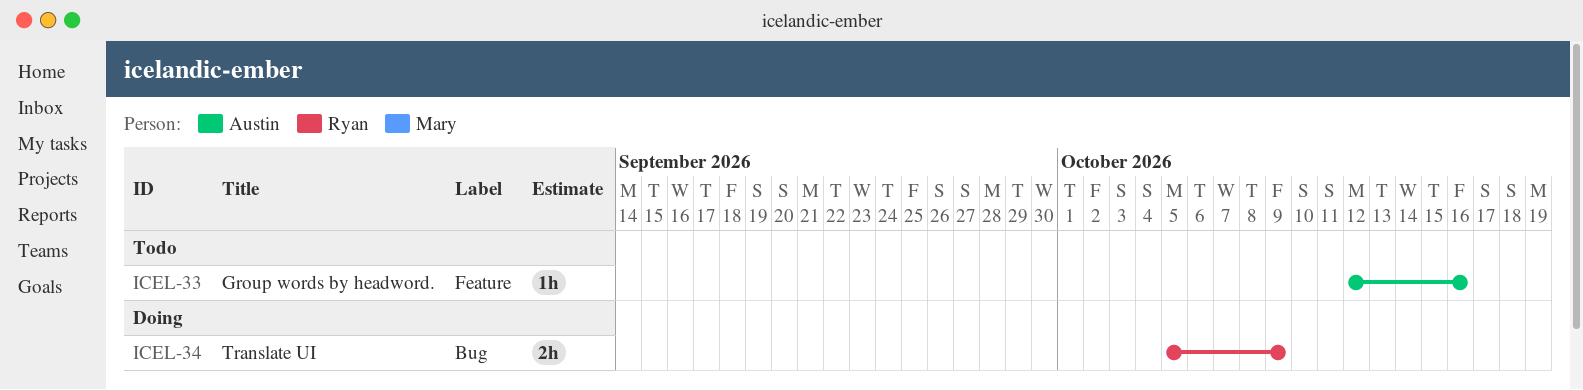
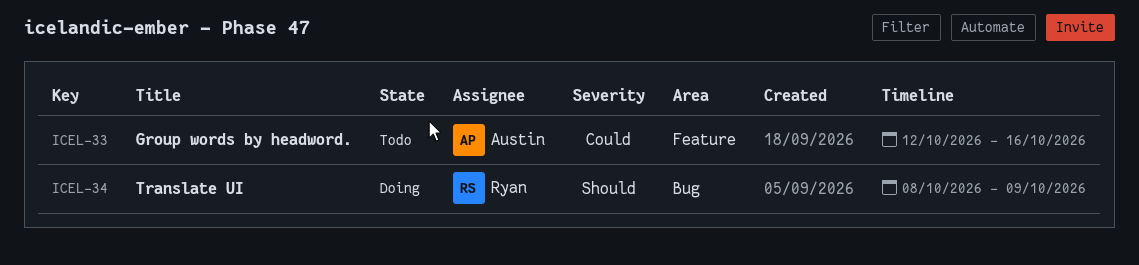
ICEL-34, start: Oct 5 -> Oct 8

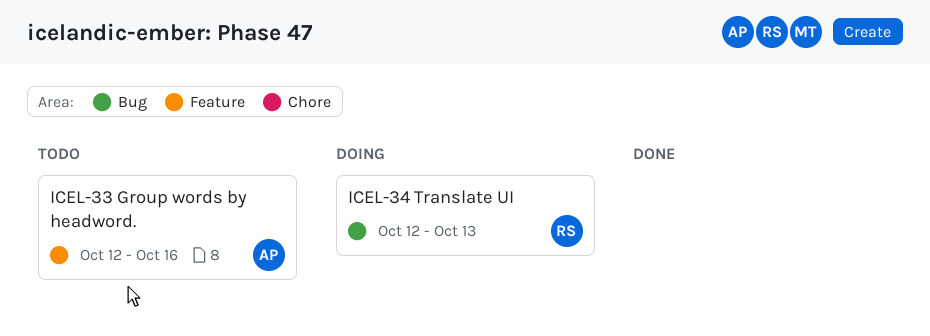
ICEL-34, start: Oct 8 -> Oct 12
ICEL-34, due: Oct 9 -> Oct 13

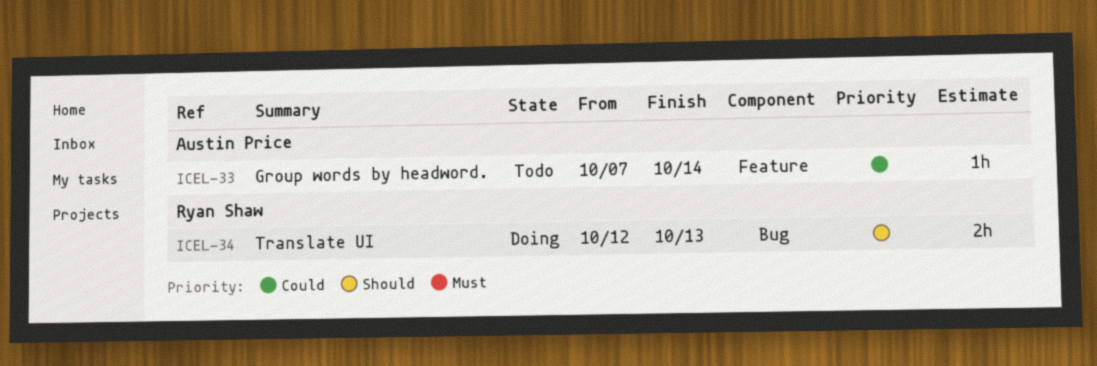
ICEL-33, start: Oct 12 -> Oct 7
ICEL-33, due: Oct 16 -> Oct 14

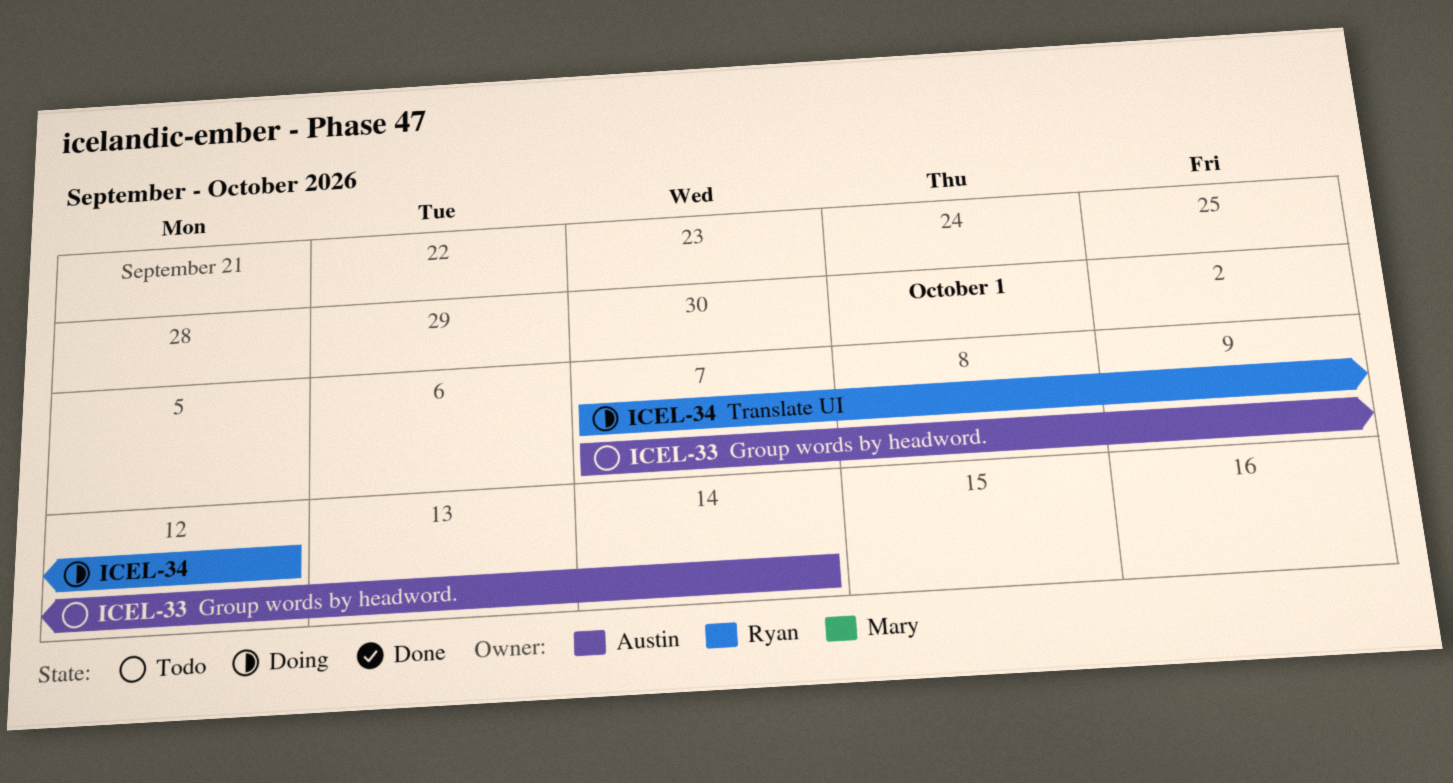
ICEL-34, start: Oct 12 -> Oct 7
ICEL-34, due: Oct 13 -> Oct 12

